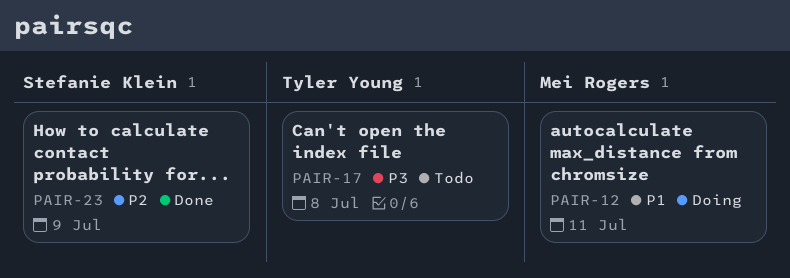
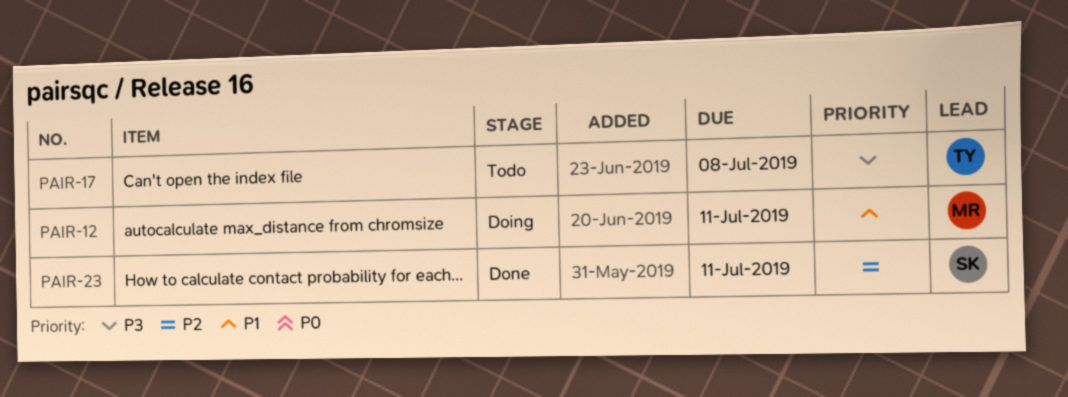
PAIR-23, due: Jul 9 -> Jul 11

